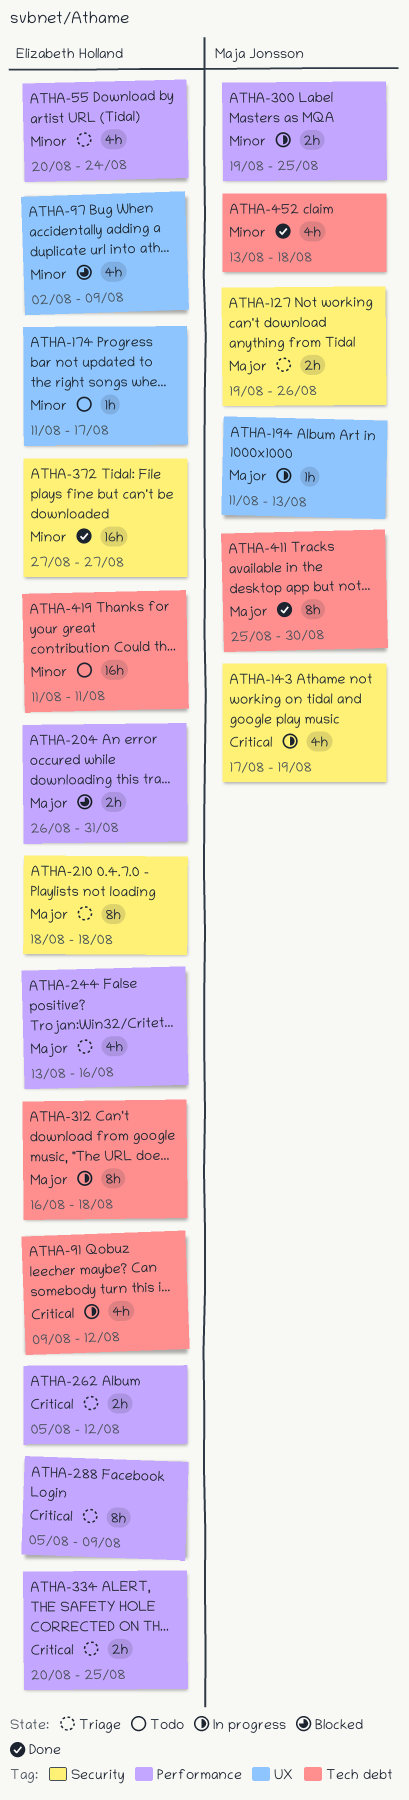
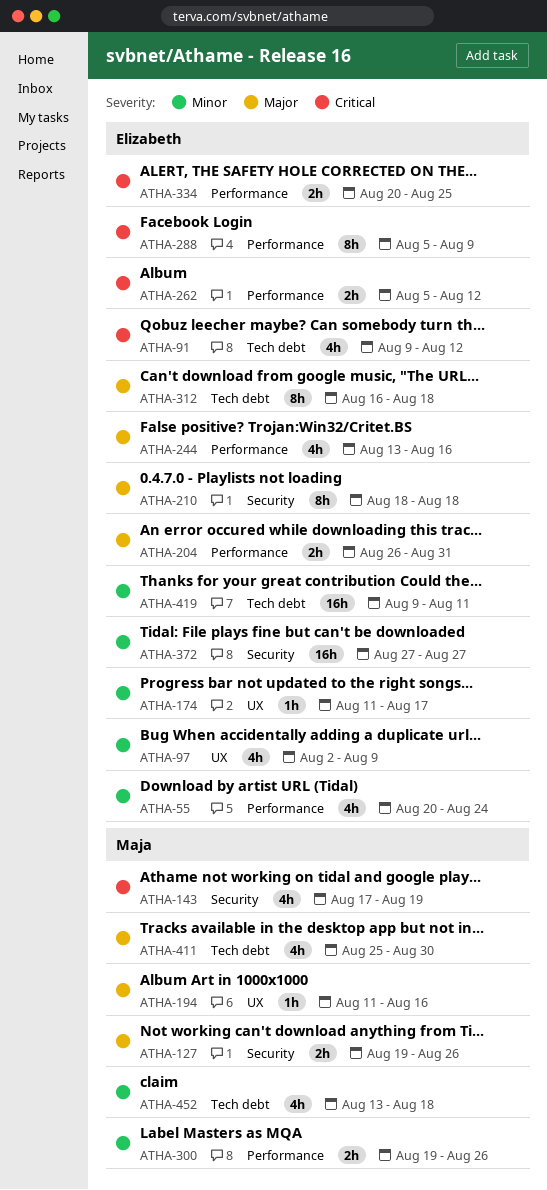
ATHA-194, due: Aug 13 -> Aug 16
ATHA-300, due: Aug 25 -> Aug 26
ATHA-411, estimate: 8h -> 4h
ATHA-419, start: Aug 11 -> Aug 9

